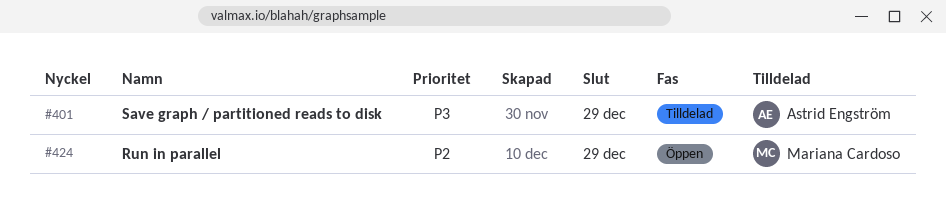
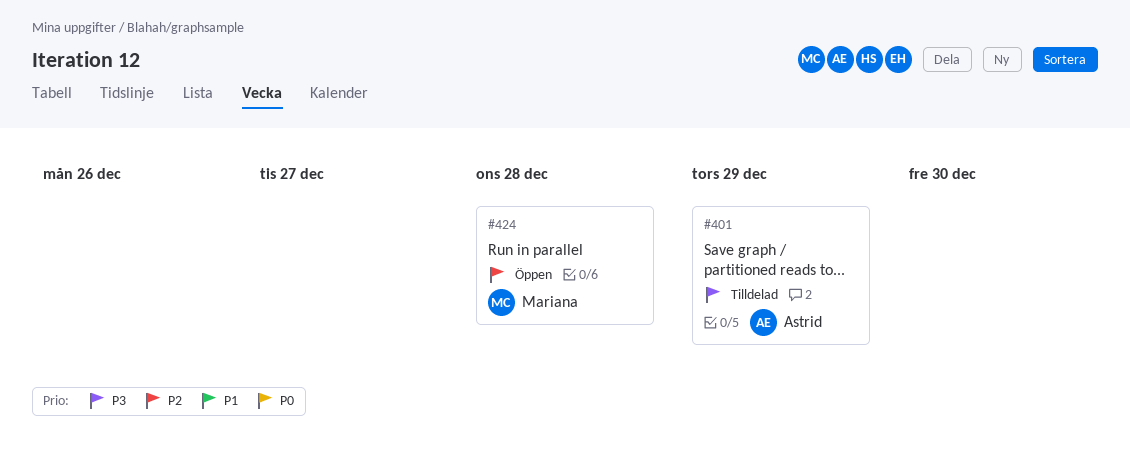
#424, due: Dec 29 -> Dec 28

